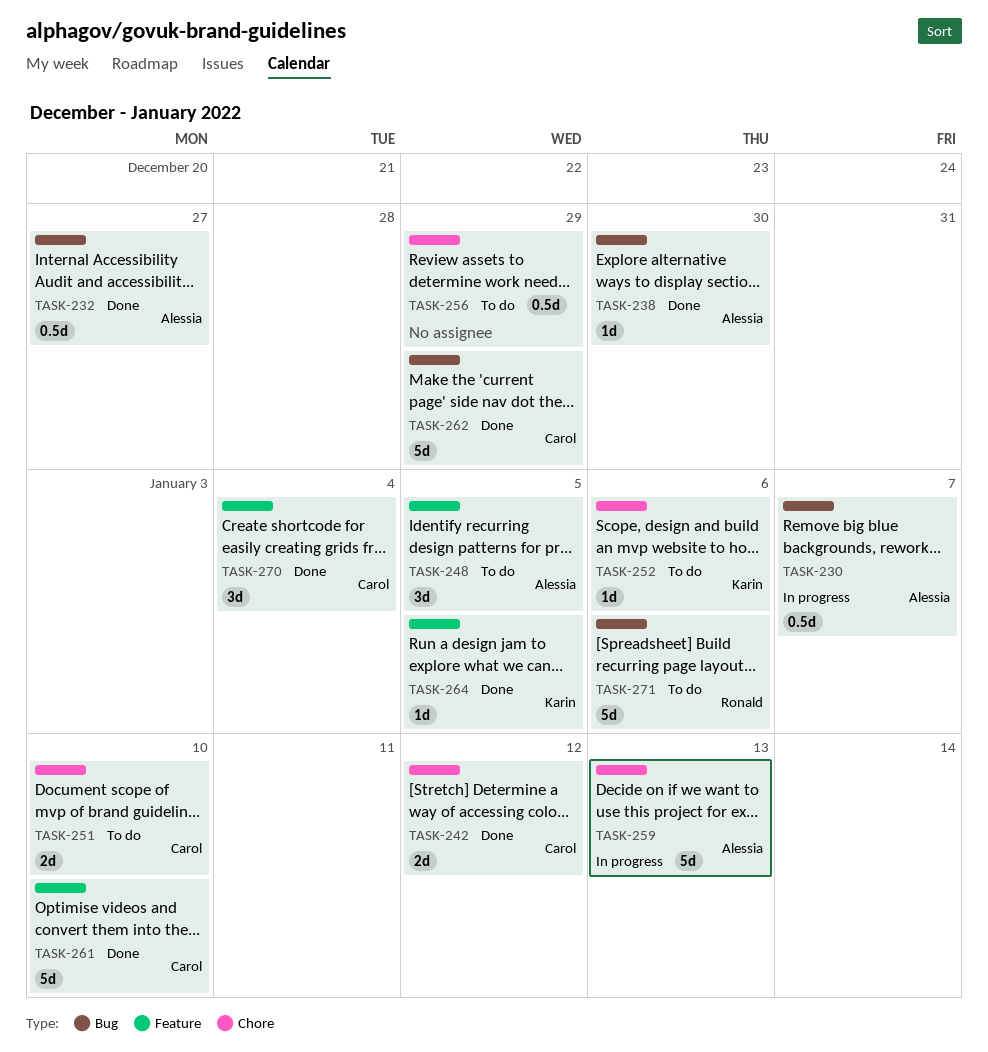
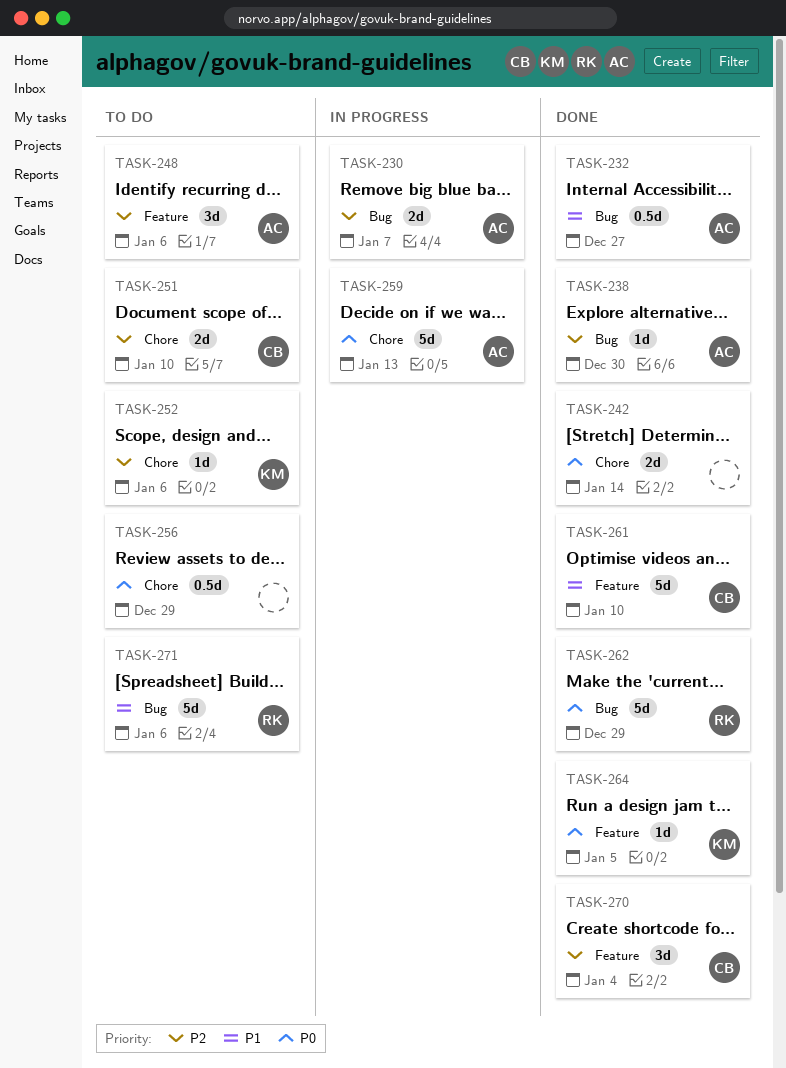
TASK-230, estimate: 0.5d -> 2d
TASK-242, owner: Carol -> none
TASK-242, due: Jan 12 -> Jan 14
TASK-248, due: Jan 5 -> Jan 6
TASK-262, owner: Carol -> Ronald

